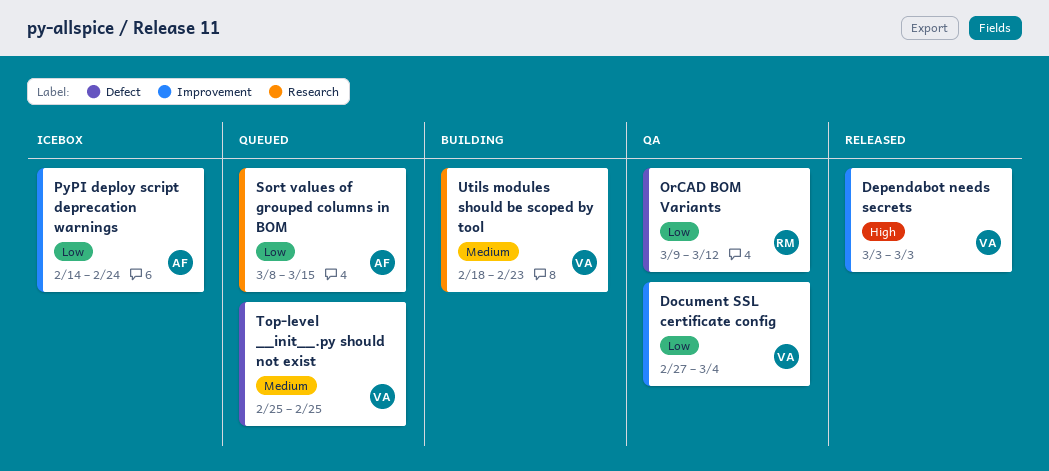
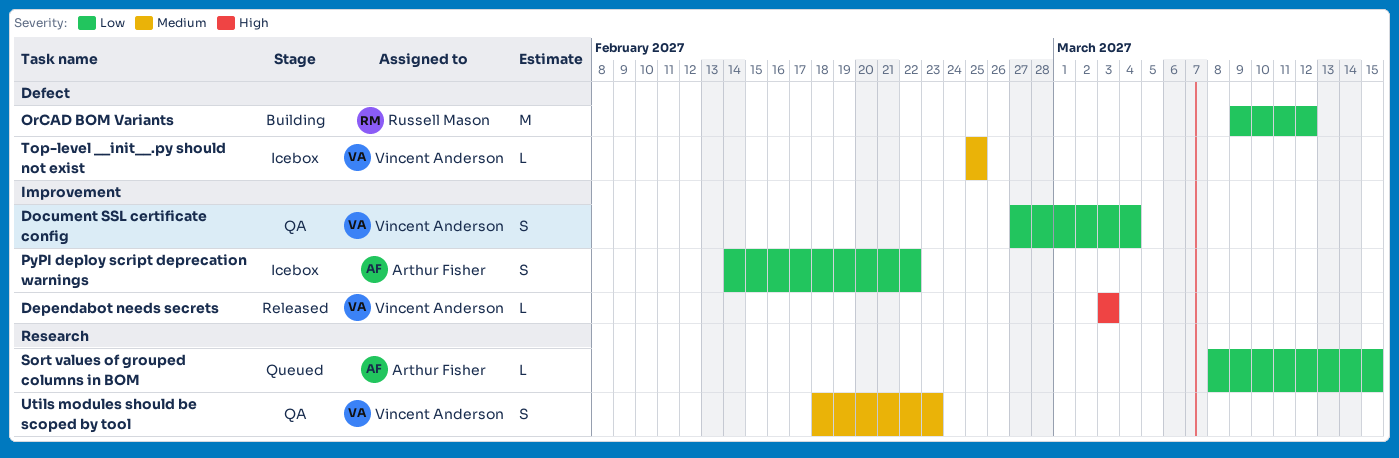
OrCAD BOM Variants, status: QA -> Building
PyPI deploy script deprecation warnings, due: Feb 24 -> Feb 22
Top-level __init__.py should not exist, status: Queued -> Icebox
Utils modules should be scoped by tool, status: Building -> QA

